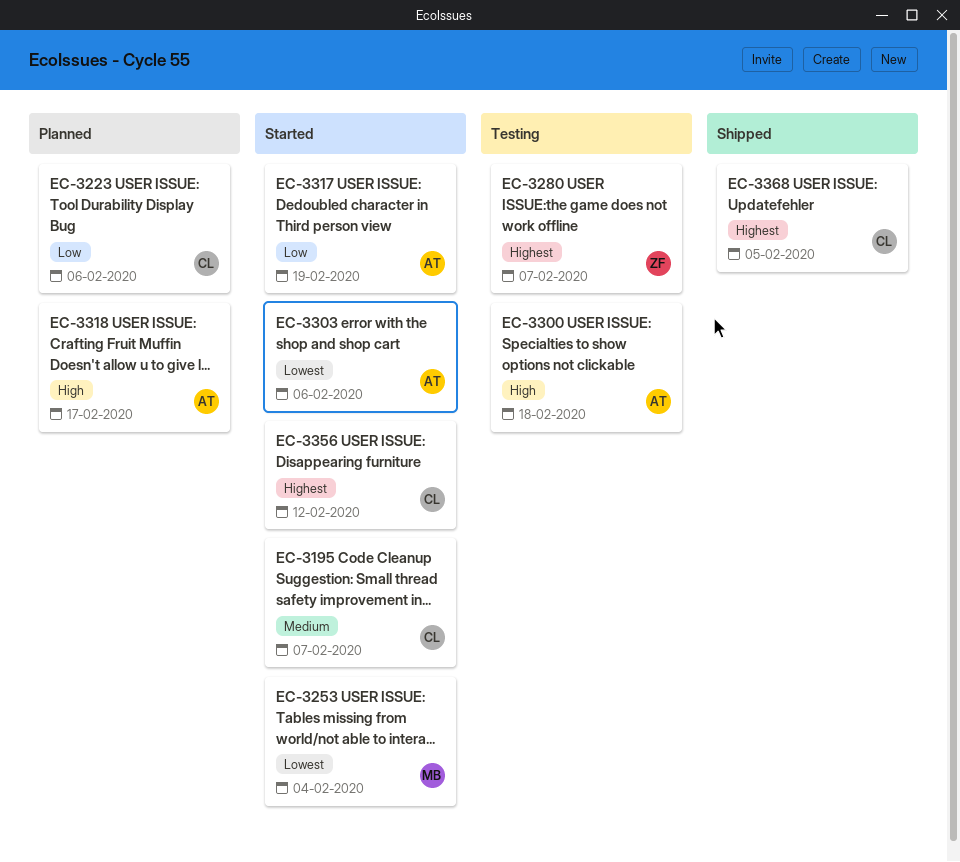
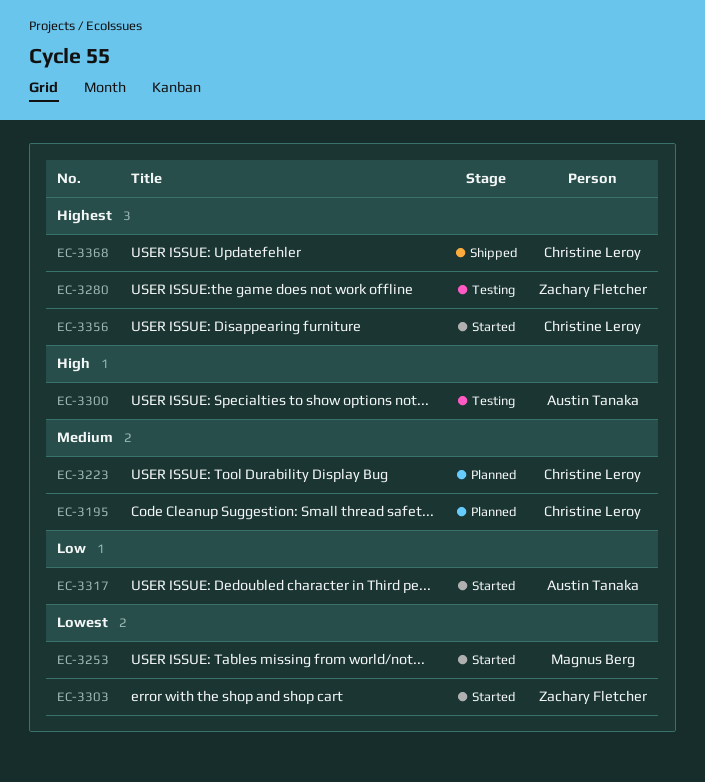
EC-3195, status: Started -> Planned
EC-3223, priority: Low -> Medium
EC-3303, owner: Austin Tanaka -> Zachary Fletcher
EC-3318: present -> none

